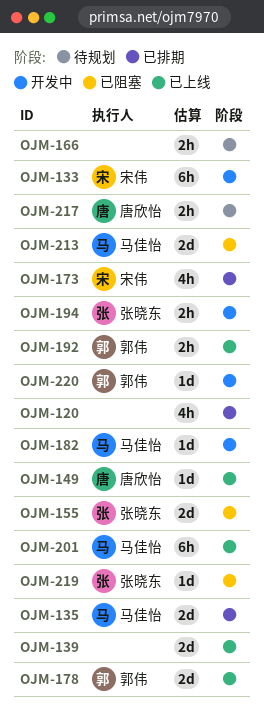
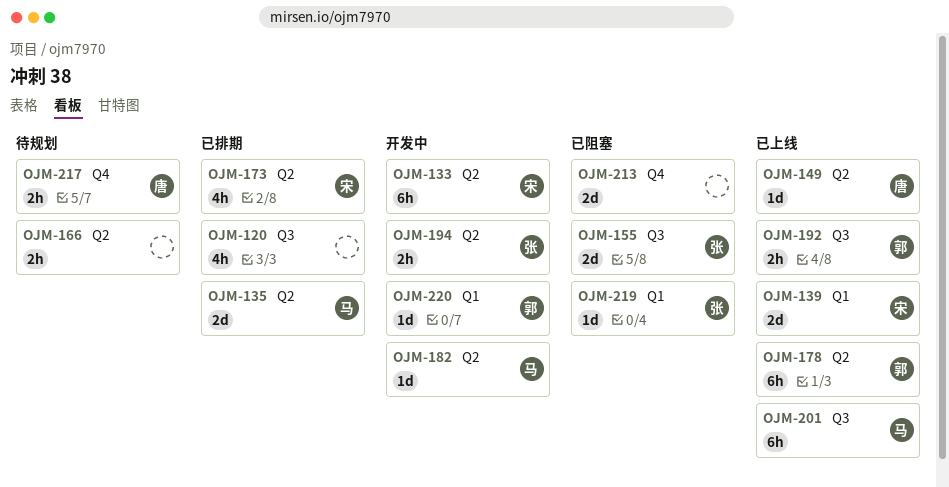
OJM-139, owner: none -> 宋伟
OJM-178, estimate: 2d -> 6h
OJM-213, owner: 马佳怡 -> none

